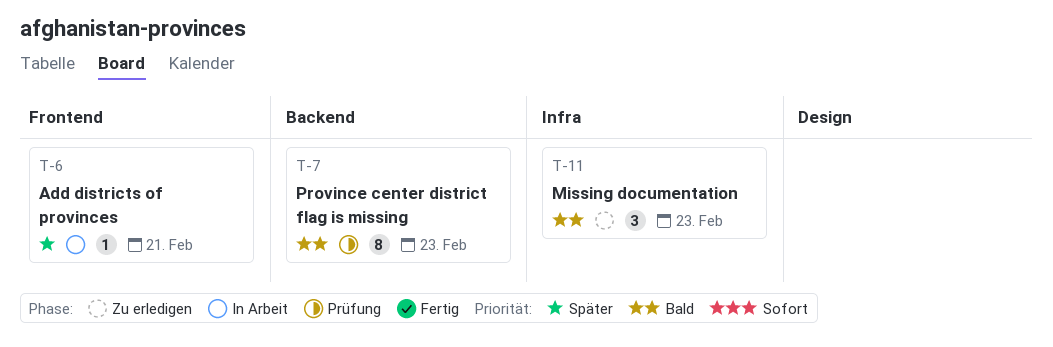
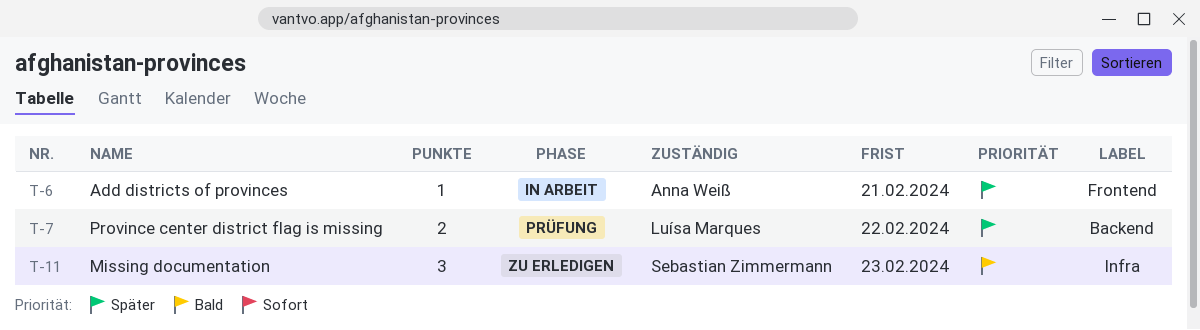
T-7, priority: Bald -> Später
T-7, estimate: 8 -> 2
T-7, due: Feb 23 -> Feb 22

